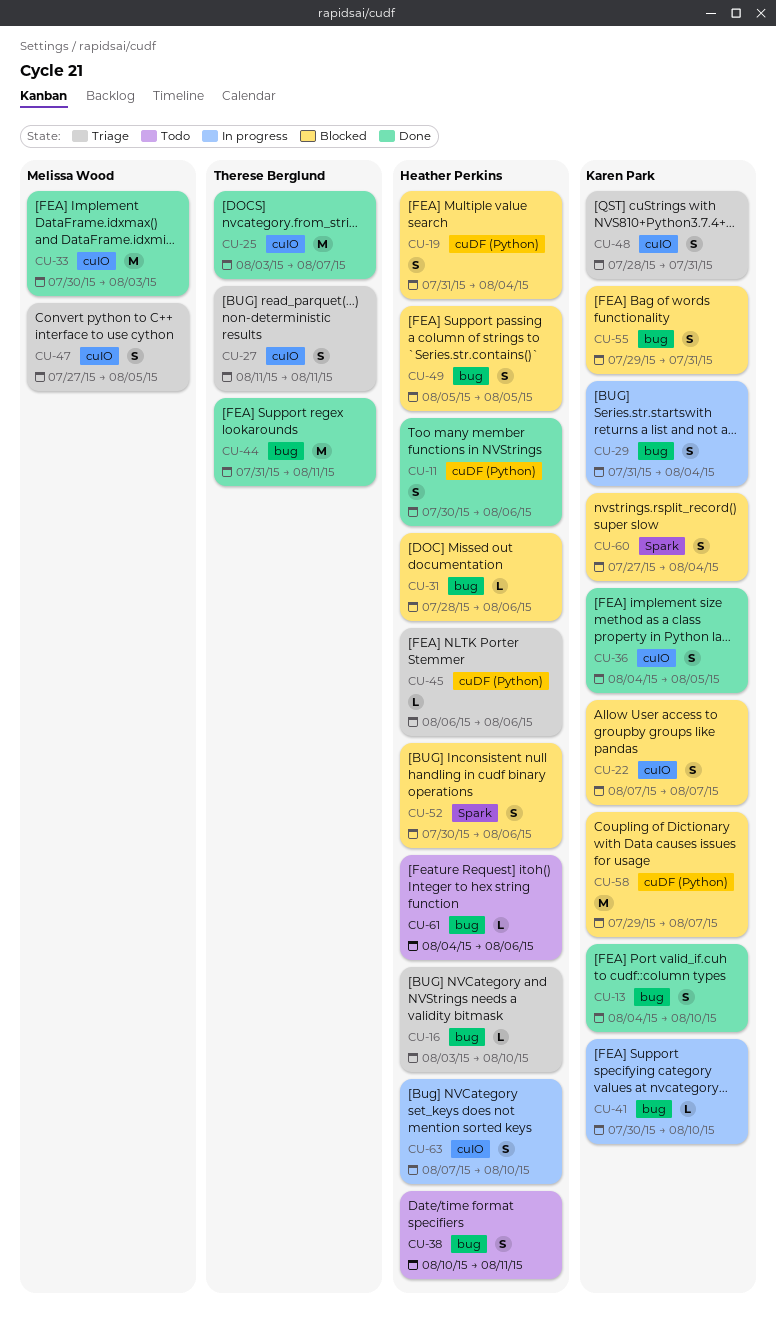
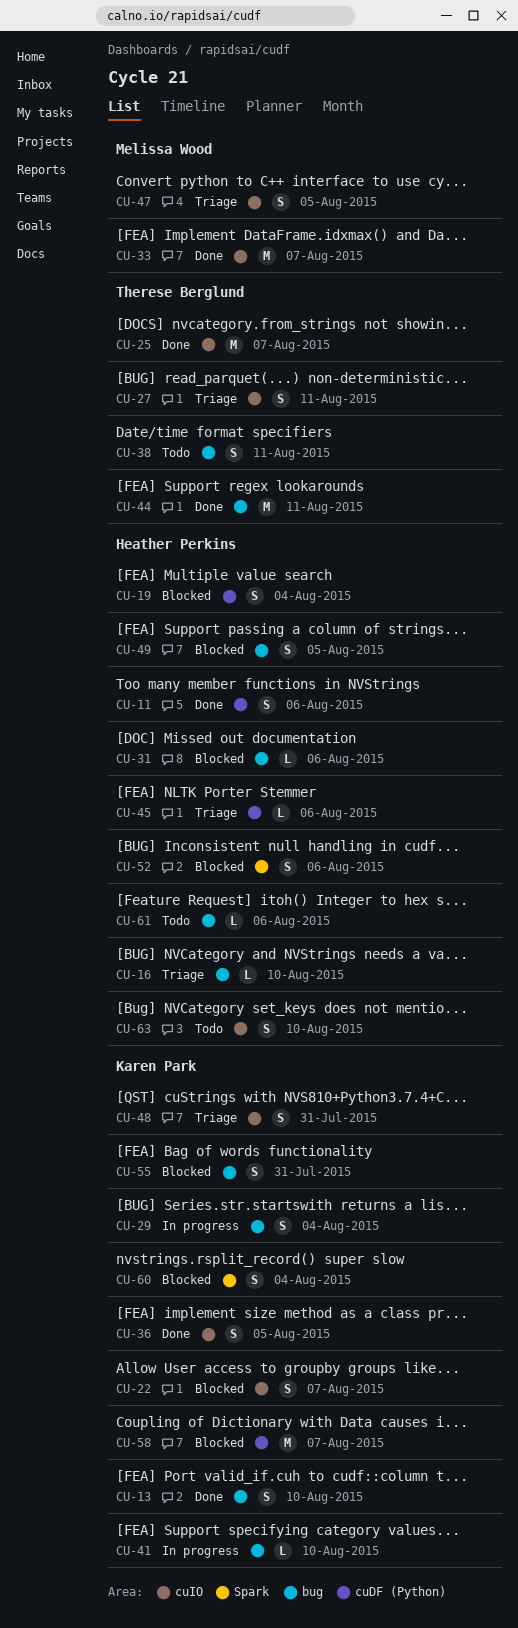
CU-33, due: Aug 3 -> Aug 7
CU-38, owner: Heather Perkins -> Therese Berglund
CU-63, status: In progress -> Todo

